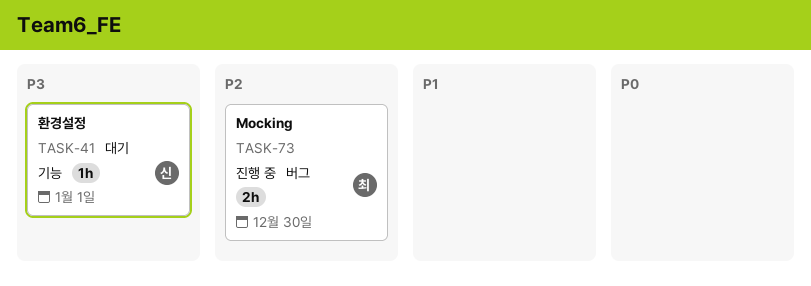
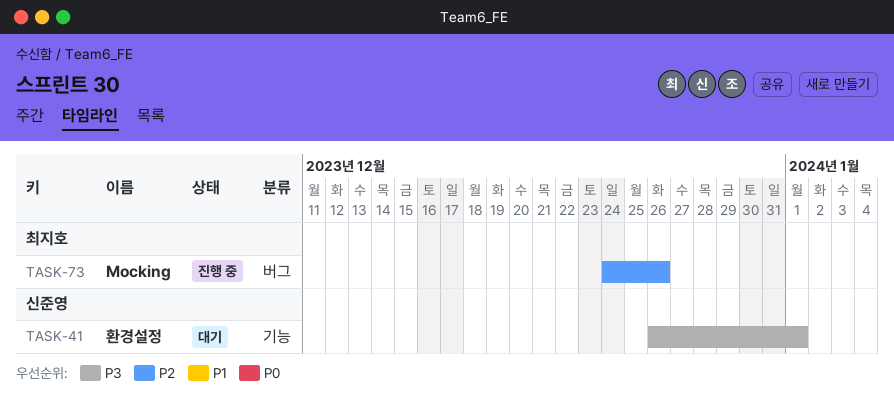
TASK-73, due: Dec 30 -> Dec 26

